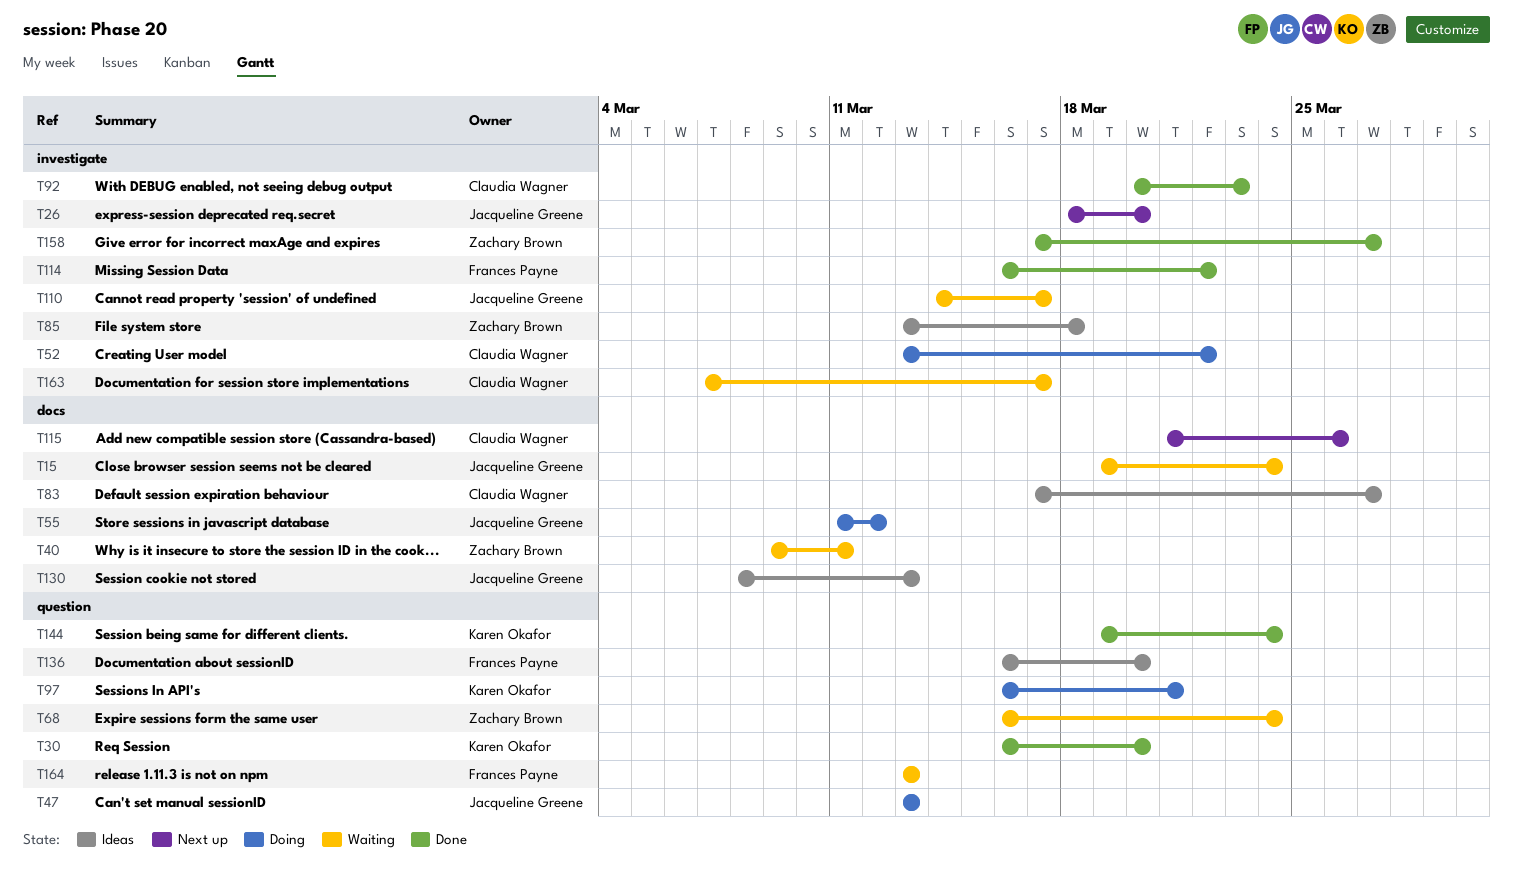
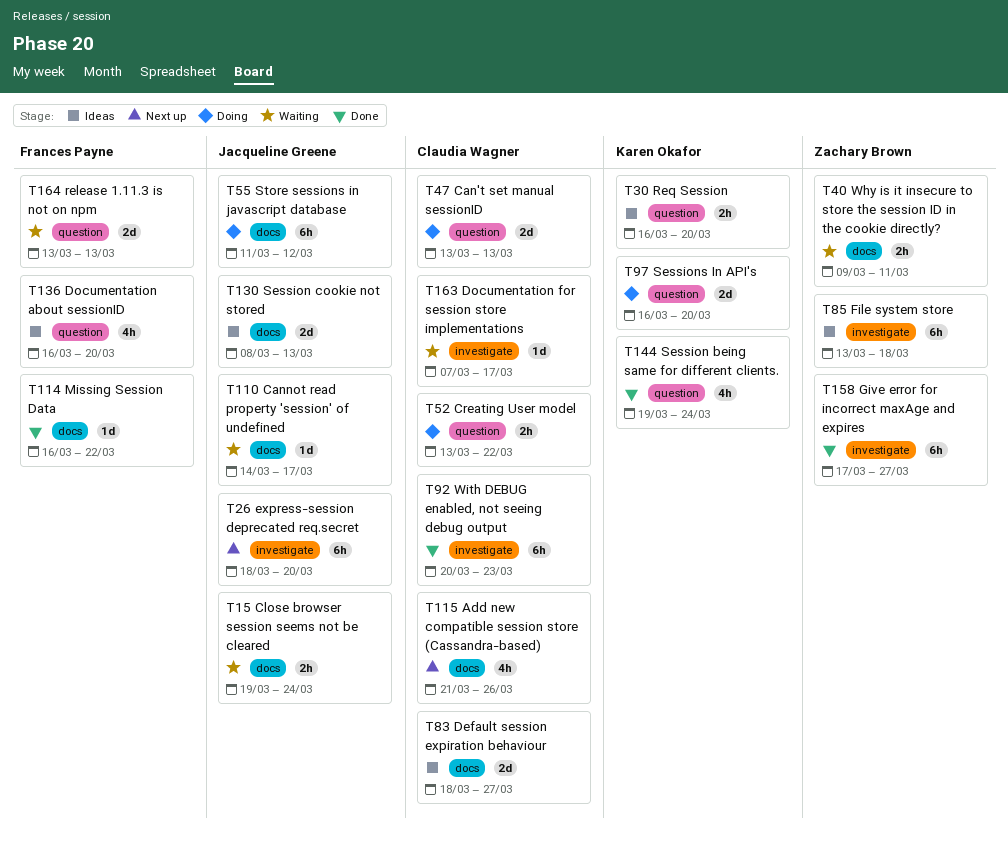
T30, status: Done -> Ideas
T47, owner: Jacqueline Greene -> Claudia Wagner
T52, label: investigate -> question
T68: present -> none
T83, start: Mar 17 -> Mar 18
T97, due: Mar 21 -> Mar 20
T110, label: investigate -> docs
T114, label: investigate -> docs

